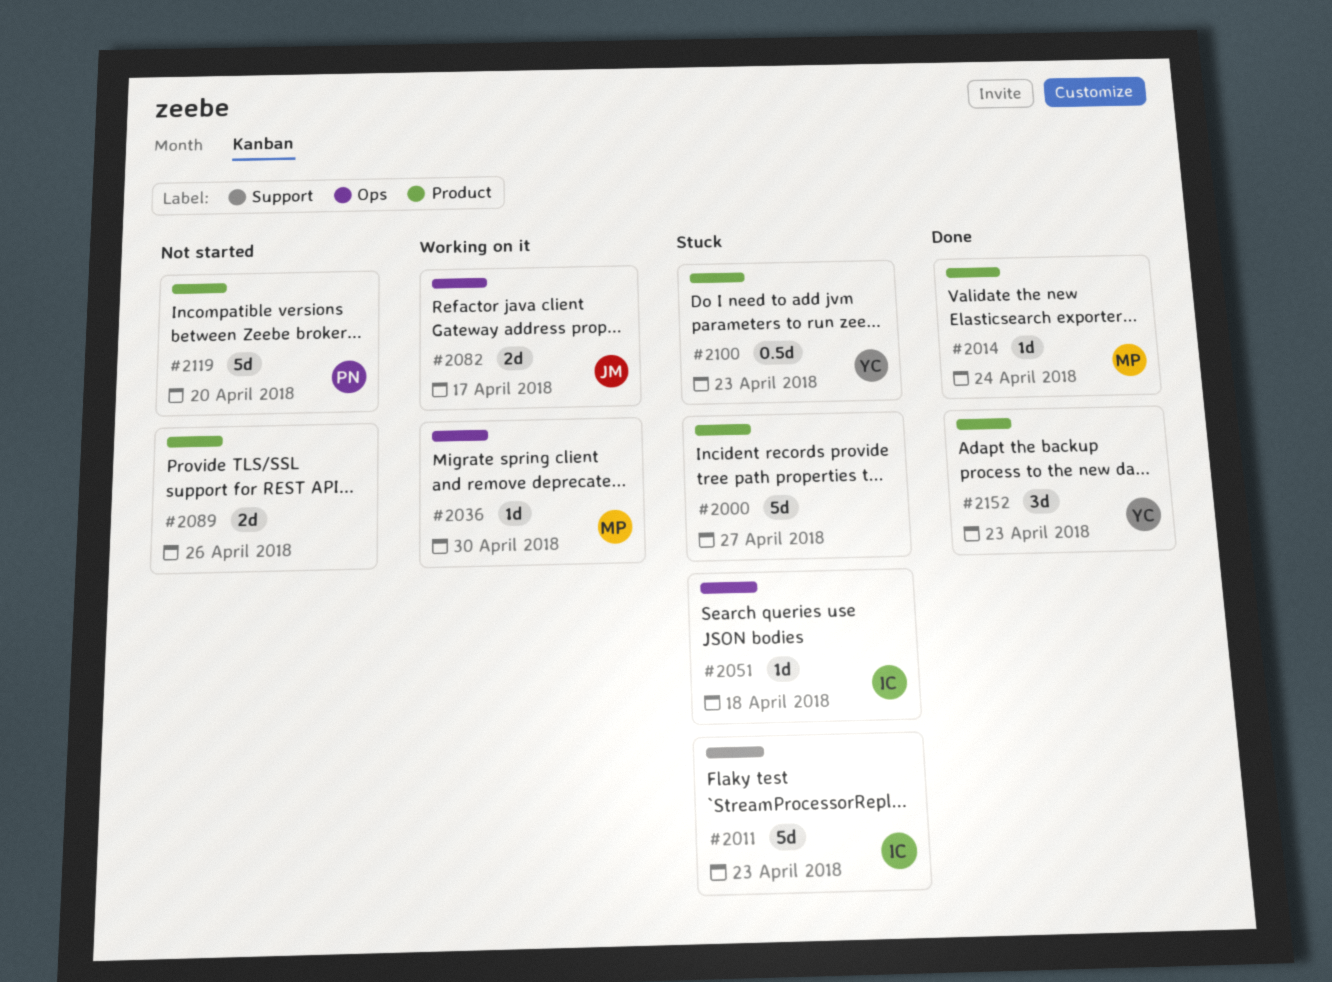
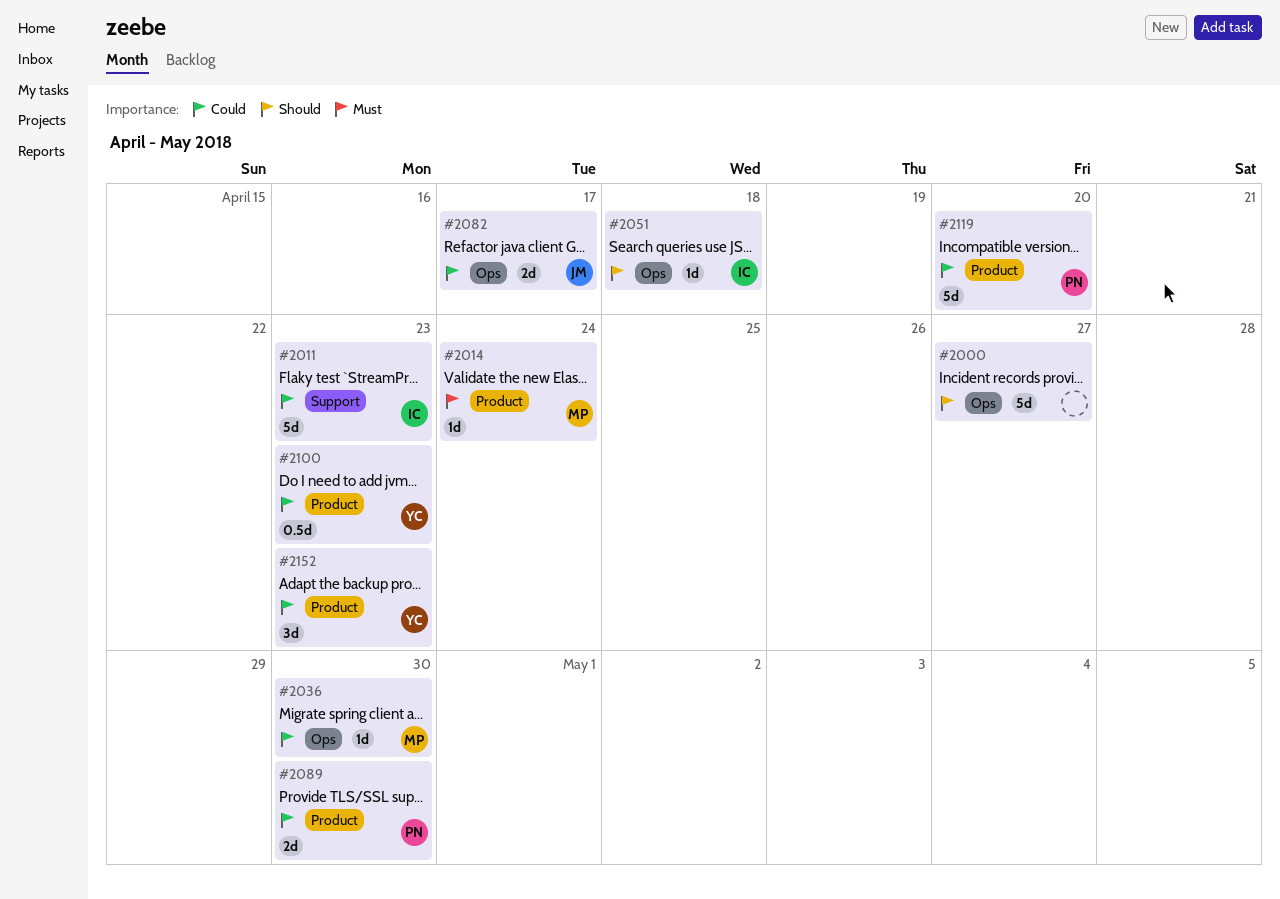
#2000, label: Product -> Ops
#2089, owner: none -> PN
#2089, due: Apr 26 -> Apr 30

